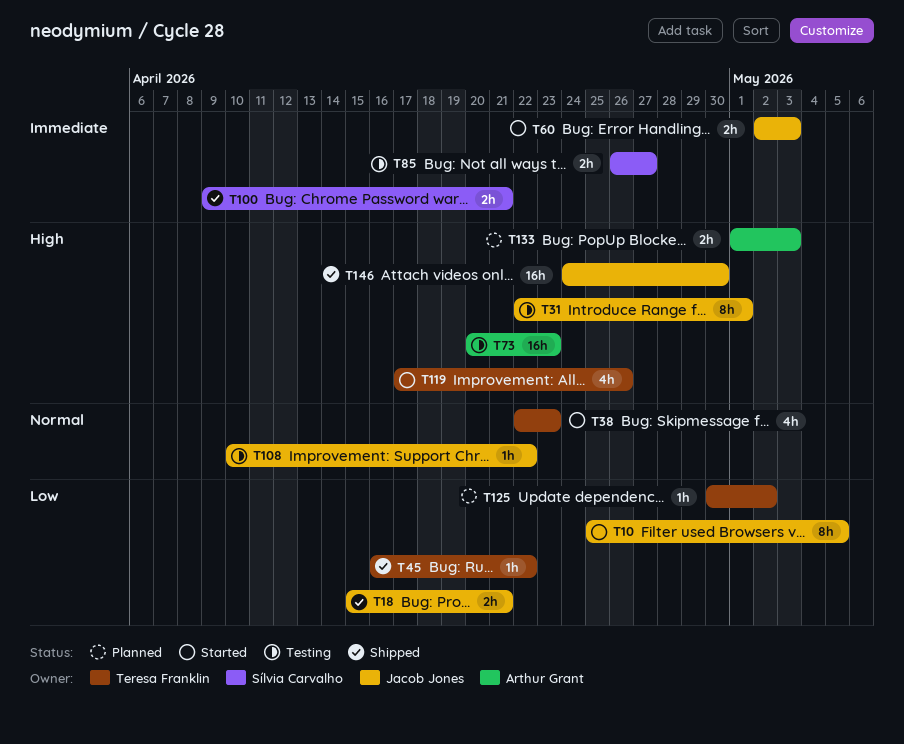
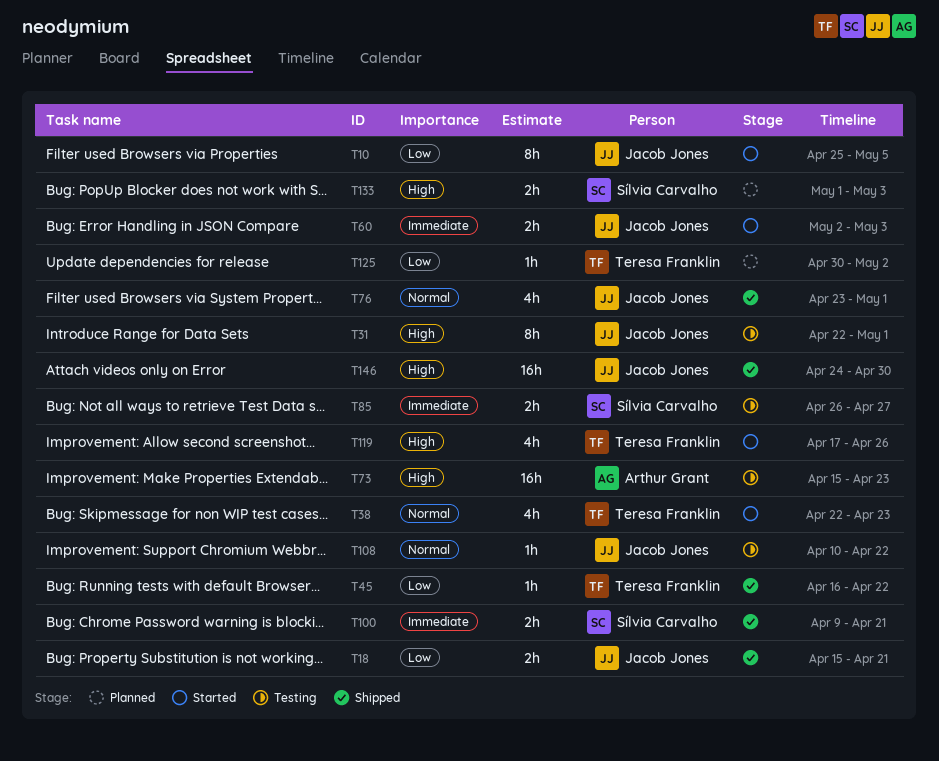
T73, start: Apr 20 -> Apr 15
T76: none -> present
T133, owner: Arthur Grant -> Sílvia Carvalho

